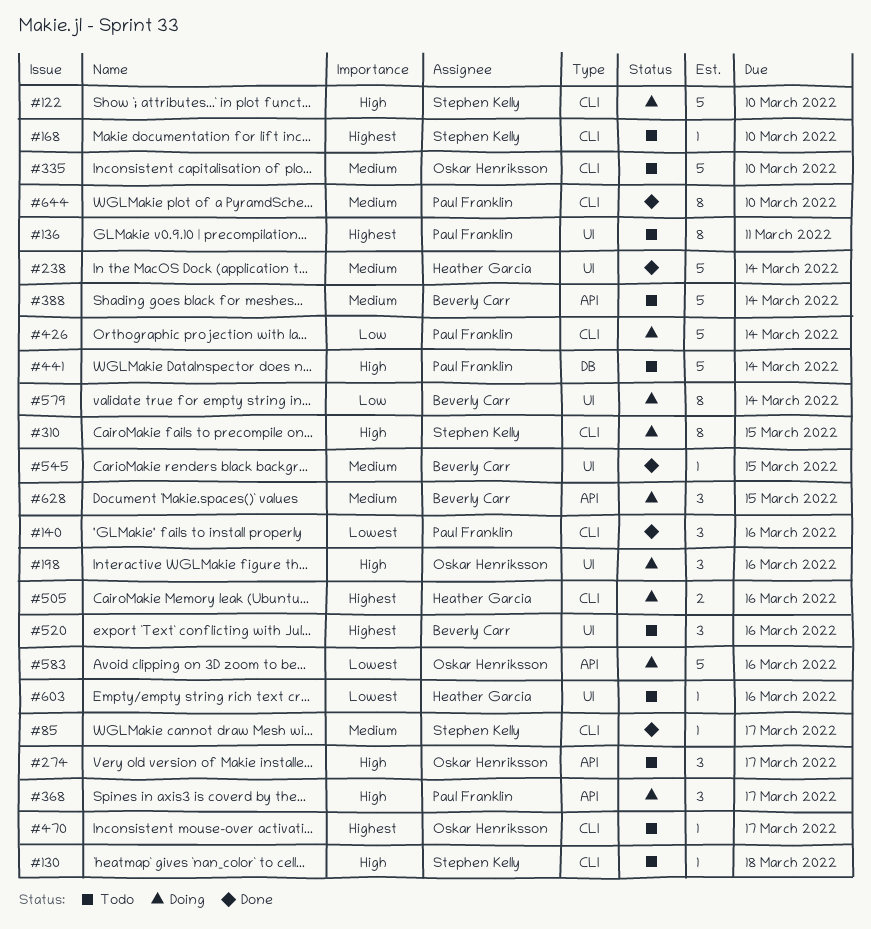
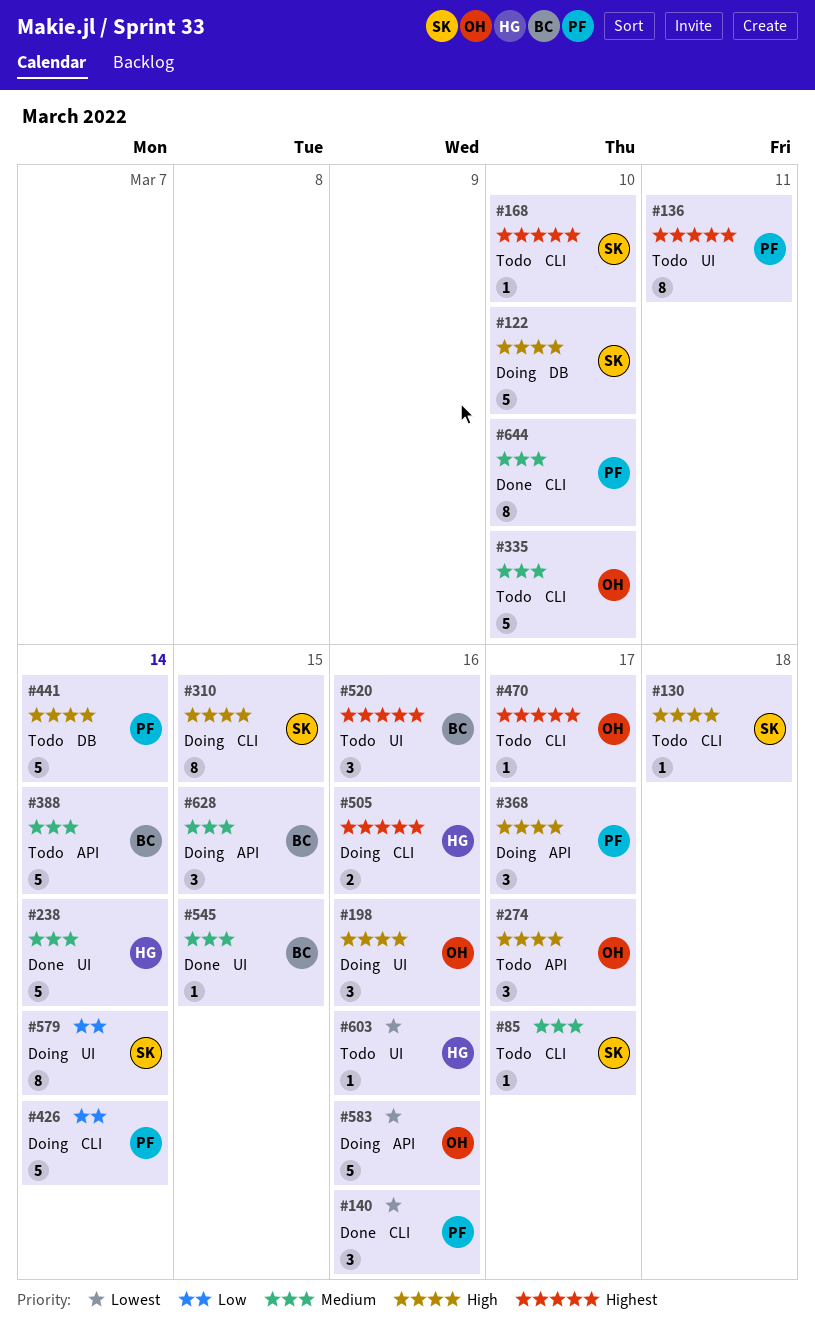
#85, status: Done -> Todo
#122, label: CLI -> DB
#579, owner: Beverly Carr -> Stephen Kelly

